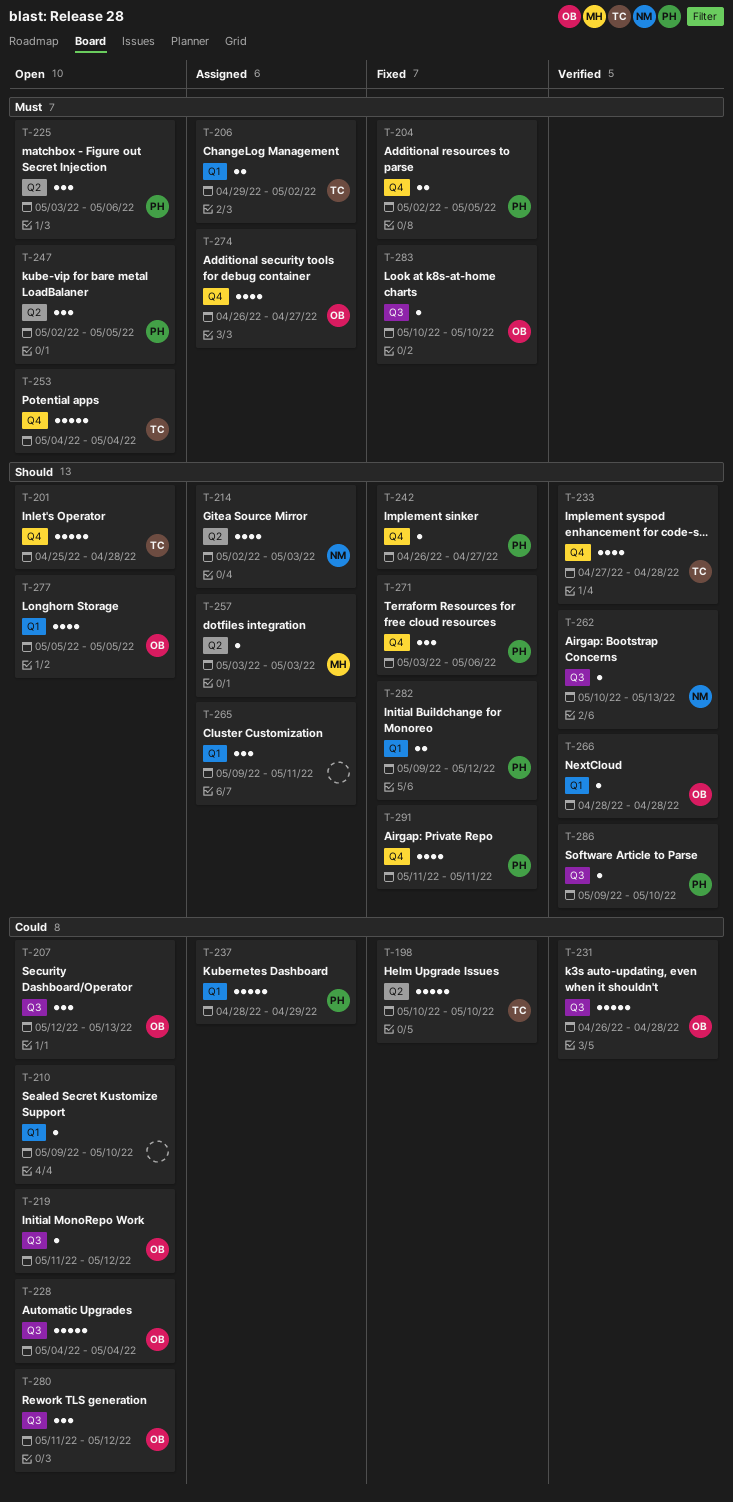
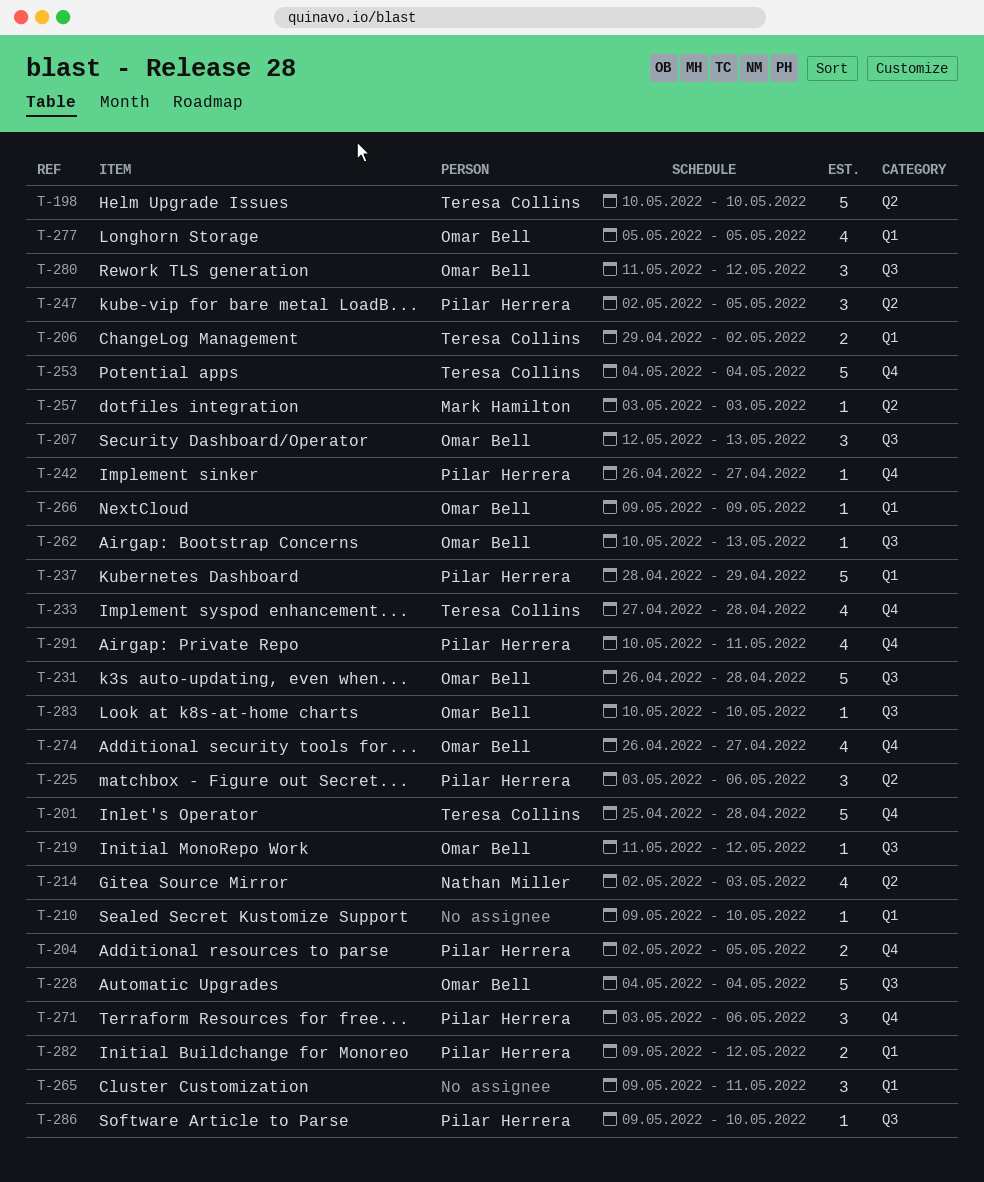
T-262, owner: Nathan Miller -> Omar Bell
T-266, start: Apr 28 -> May 9
T-266, due: Apr 28 -> May 9
T-291, start: May 11 -> May 10

